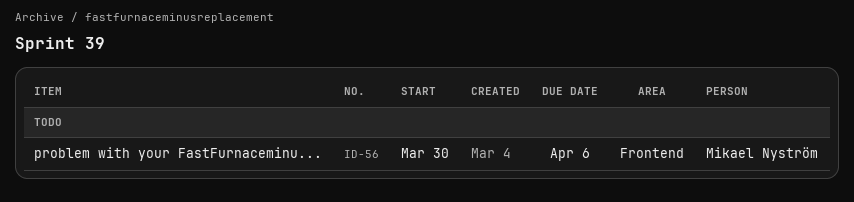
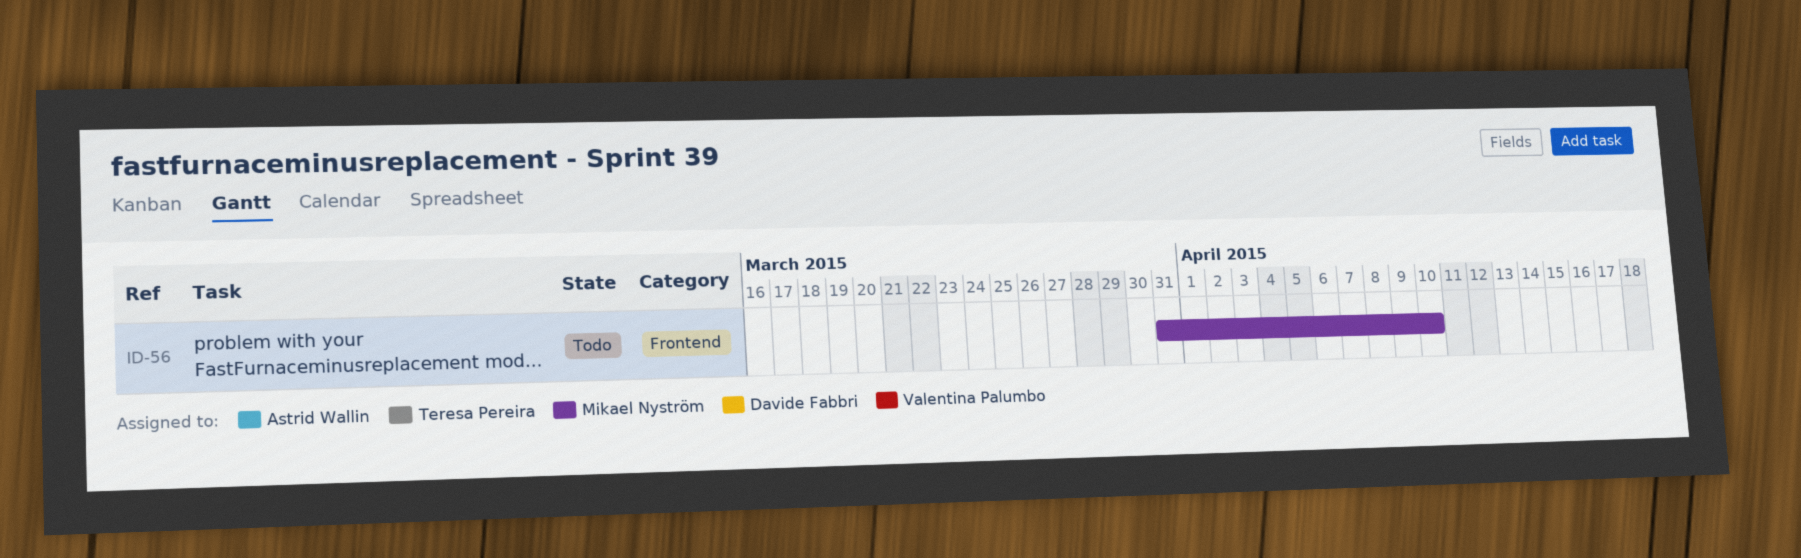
ID-56, start: Mar 30 -> Mar 31
ID-56, due: Apr 6 -> Apr 10

